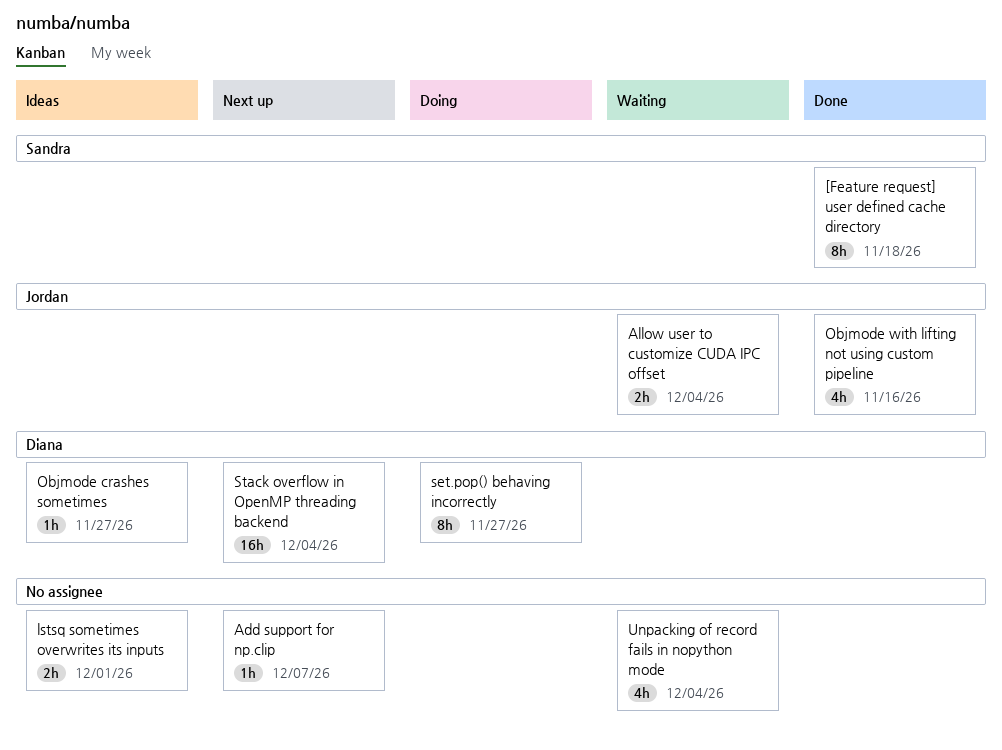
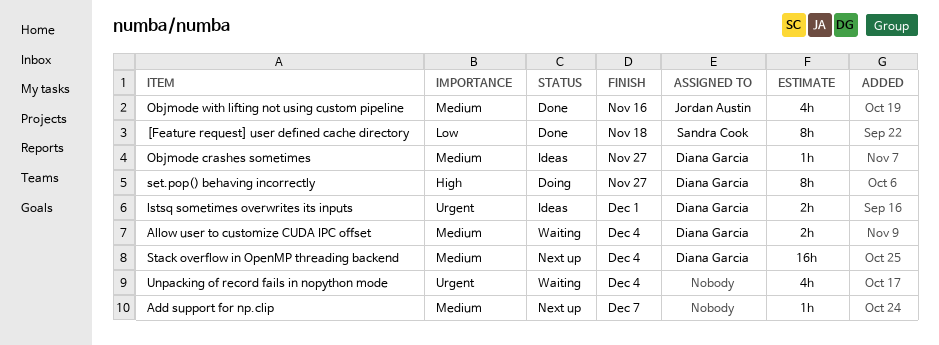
Allow user to customize CUDA IPC offset, owner: Jordan Austin -> Diana Garcia
lstsq sometimes overwrites its inputs, owner: none -> Diana Garcia

